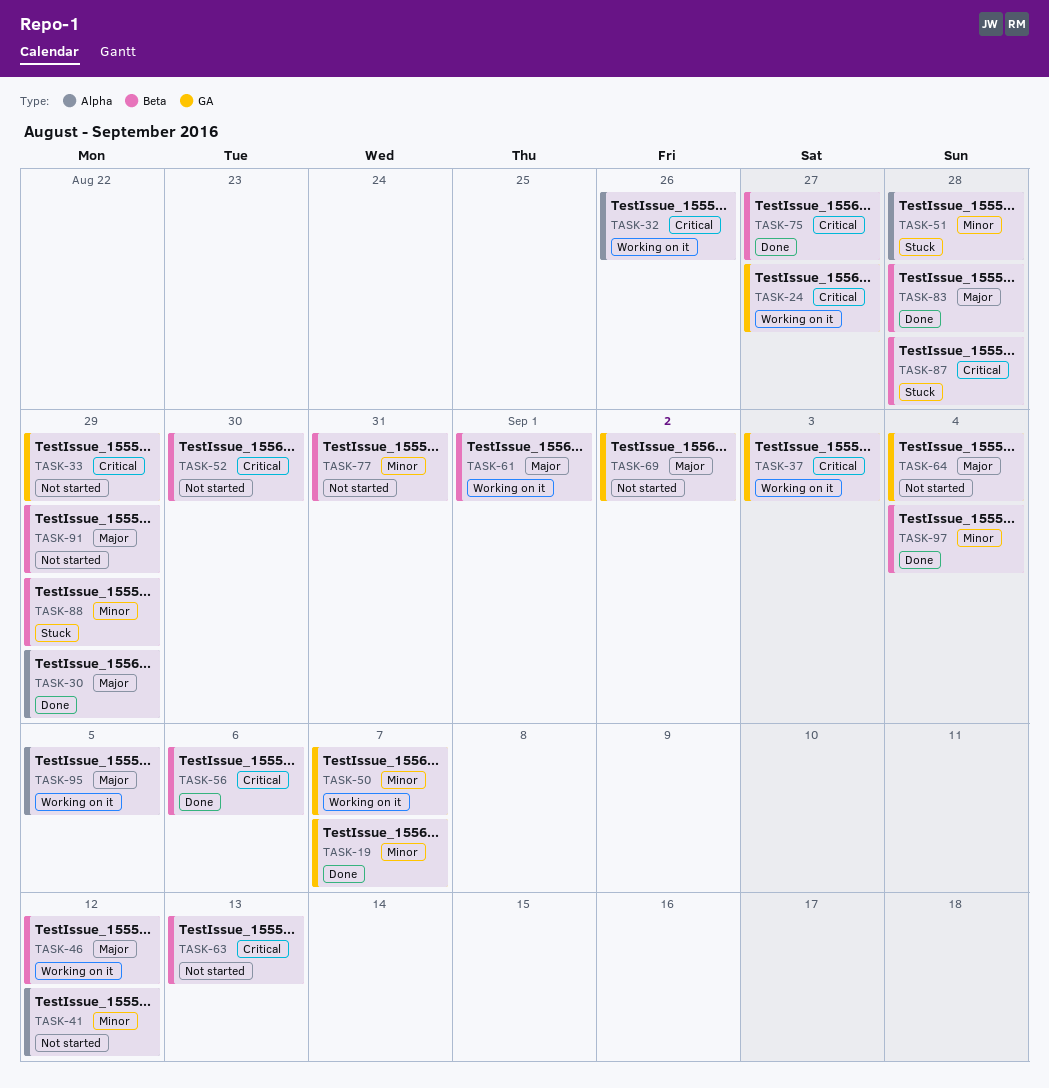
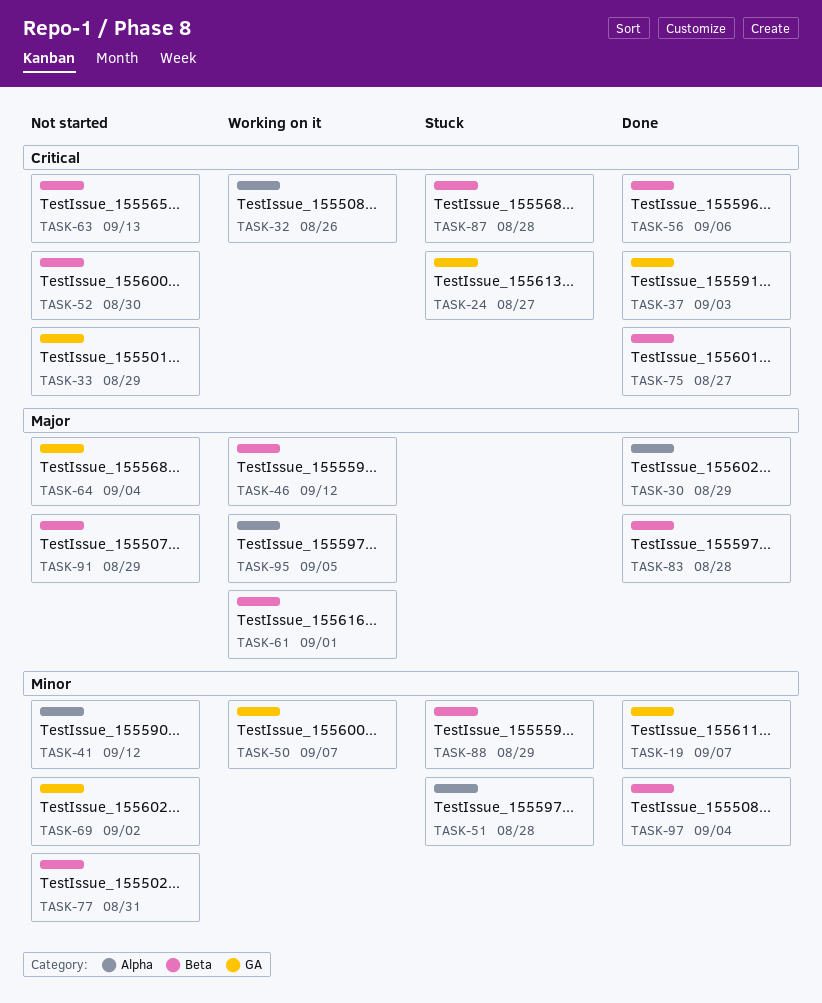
TASK-24, status: Working on it -> Stuck
TASK-37, status: Working on it -> Done
TASK-69, priority: Major -> Minor

